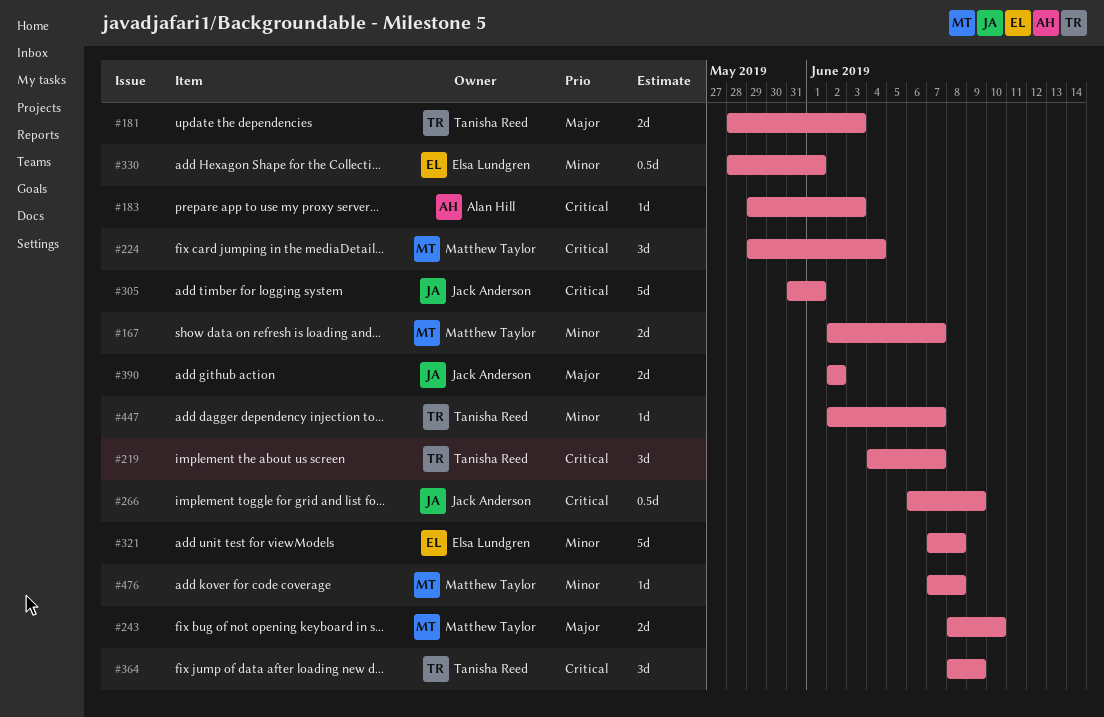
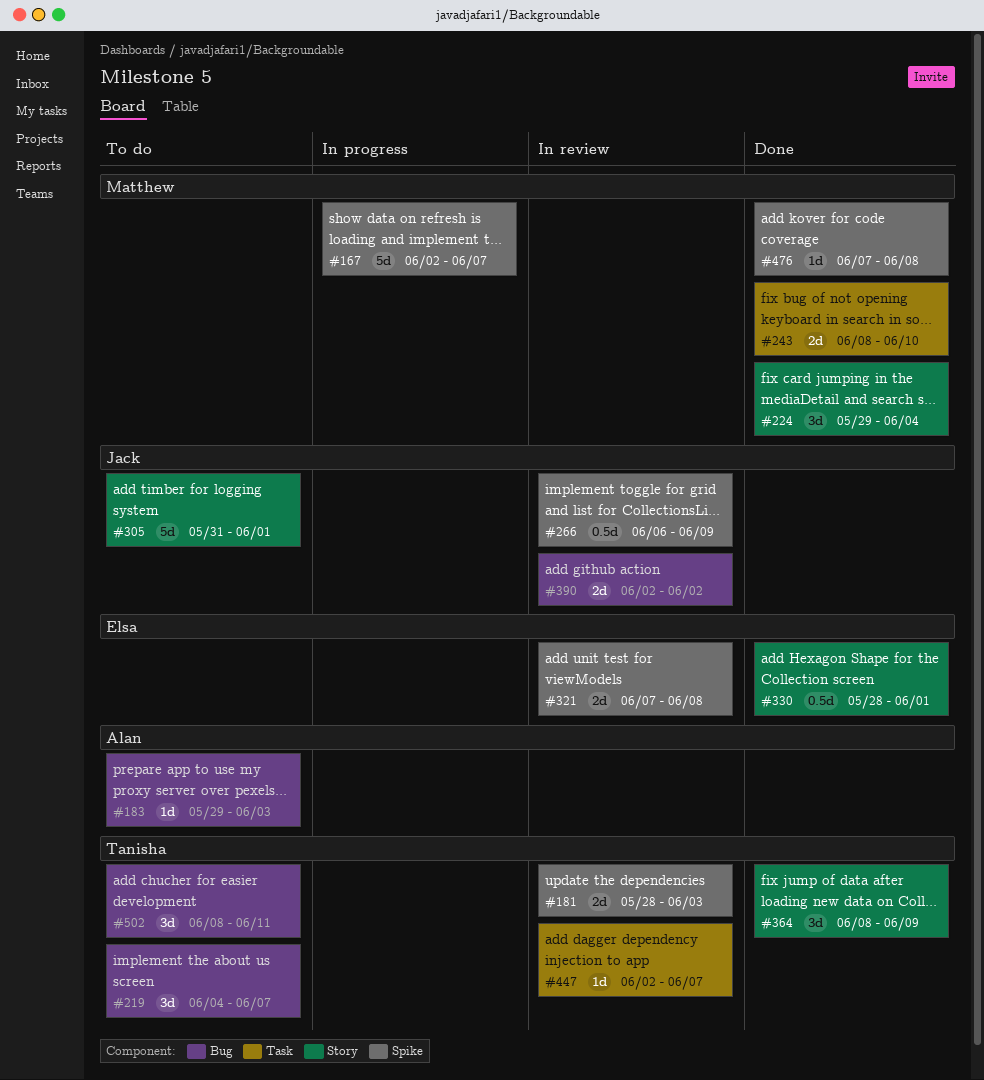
#167, estimate: 2d -> 5d
#321, estimate: 5d -> 2d
#502: none -> present

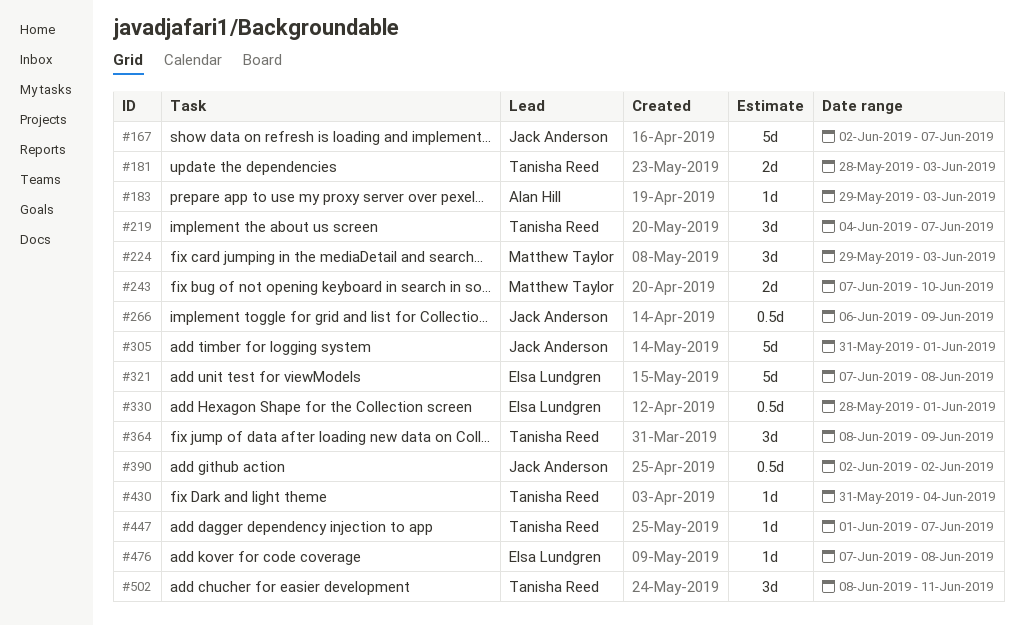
#167, owner: Matthew Taylor -> Jack Anderson
#224, due: Jun 4 -> Jun 3
#243, start: Jun 8 -> Jun 7
#321, estimate: 2d -> 5d
#390, estimate: 2d -> 0.5d
#430: none -> present
#447, start: Jun 2 -> Jun 1
#476, owner: Matthew Taylor -> Elsa Lundgren

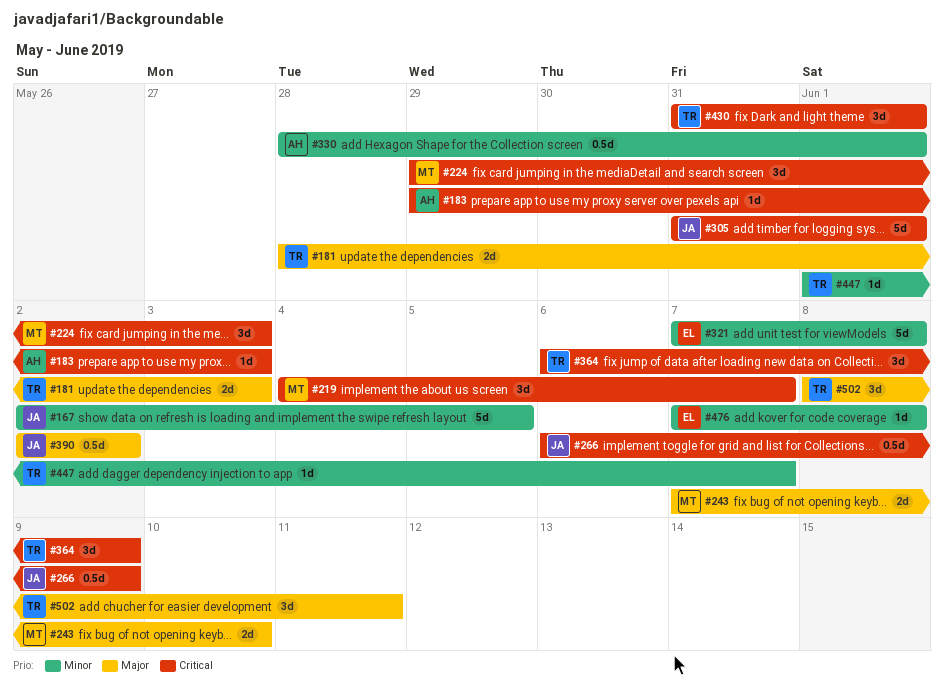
#167, due: Jun 7 -> Jun 5
#219, owner: Tanisha Reed -> Matthew Taylor
#330, owner: Elsa Lundgren -> Alan Hill
#364, start: Jun 8 -> Jun 6
#430, estimate: 1d -> 3d
#430, due: Jun 4 -> Jun 1

